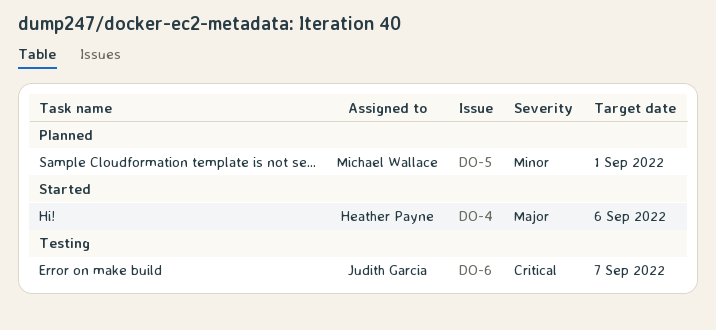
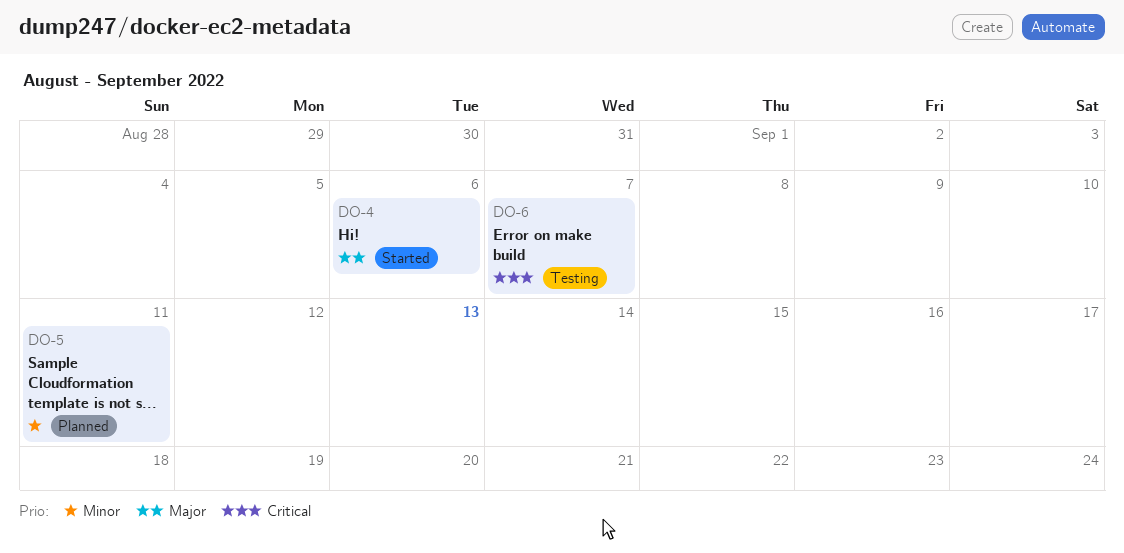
DO-5, due: Sep 1 -> Sep 11

